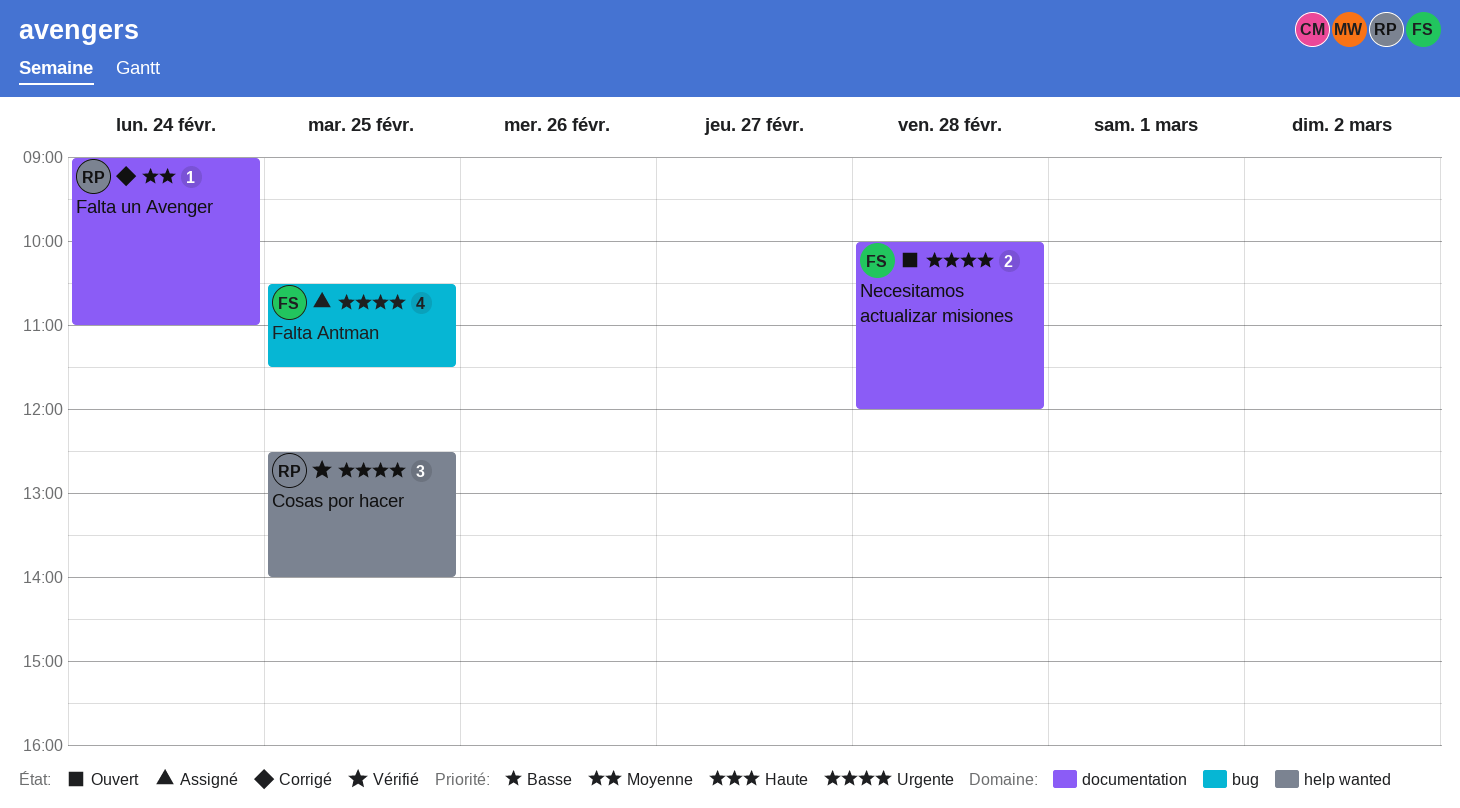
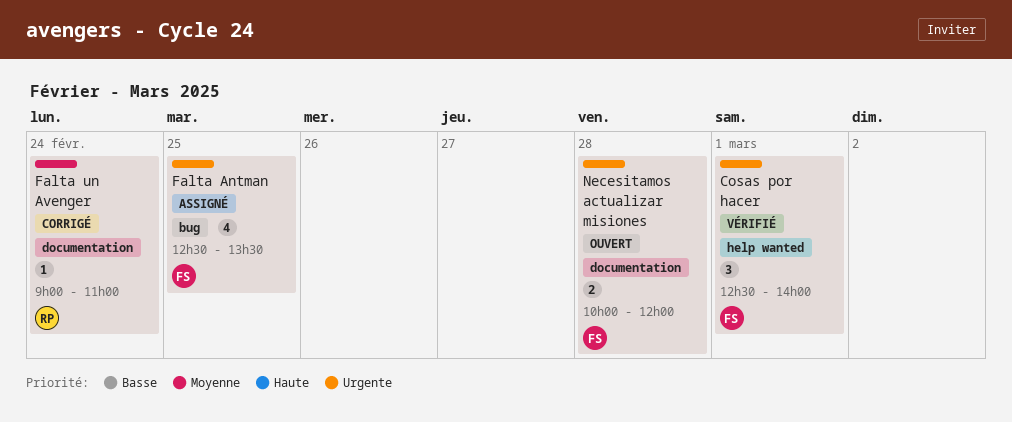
Cosas por hacer, owner: RP -> FS
Cosas por hacer, day: Feb 25 -> Mar 1
Falta Antman, begins: 10:30 -> 12:30
Falta Antman, ends: 11:30 -> 13:30

